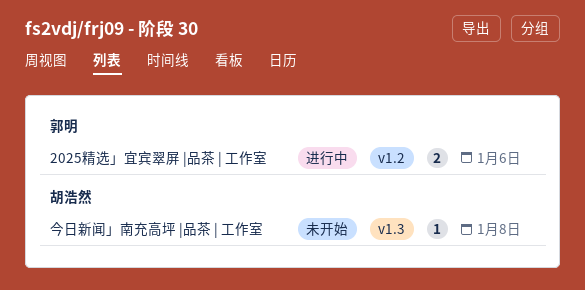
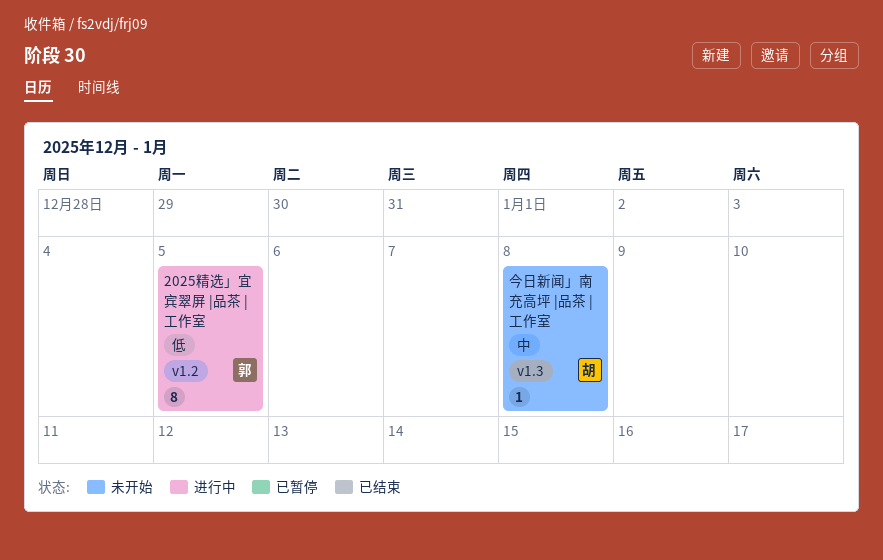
2025精选」宜宾翠屏 |品茶 | 工作室, estimate: 2 -> 8
2025精选」宜宾翠屏 |品茶 | 工作室, due: Jan 6 -> Jan 5

